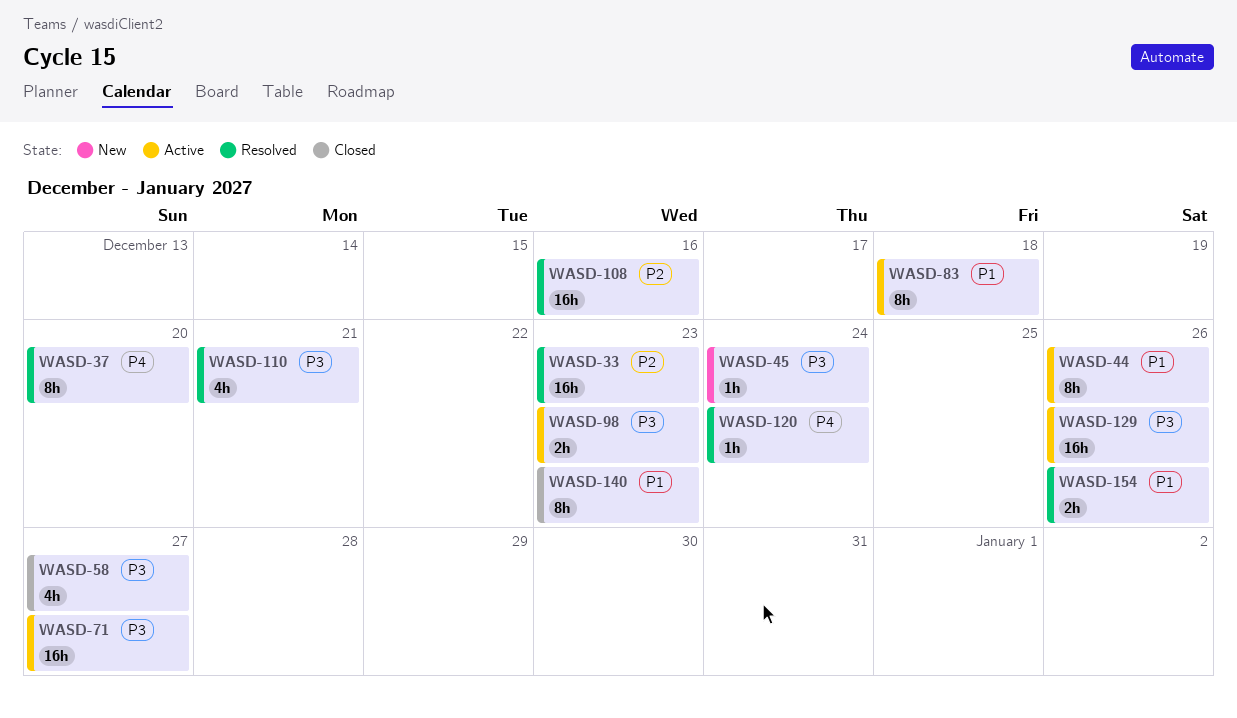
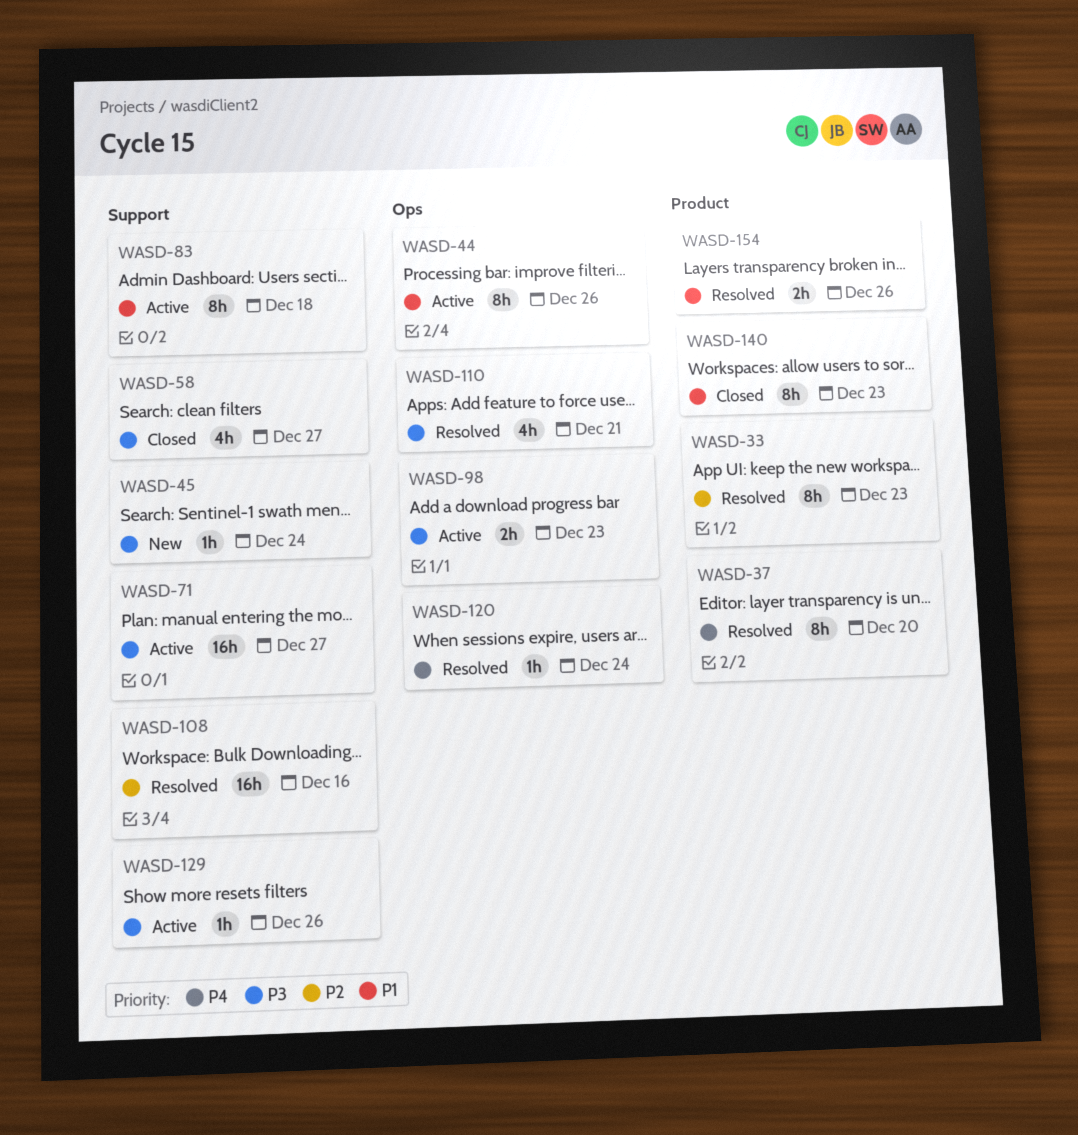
WASD-33, estimate: 16h -> 8h
WASD-129, estimate: 16h -> 1h

